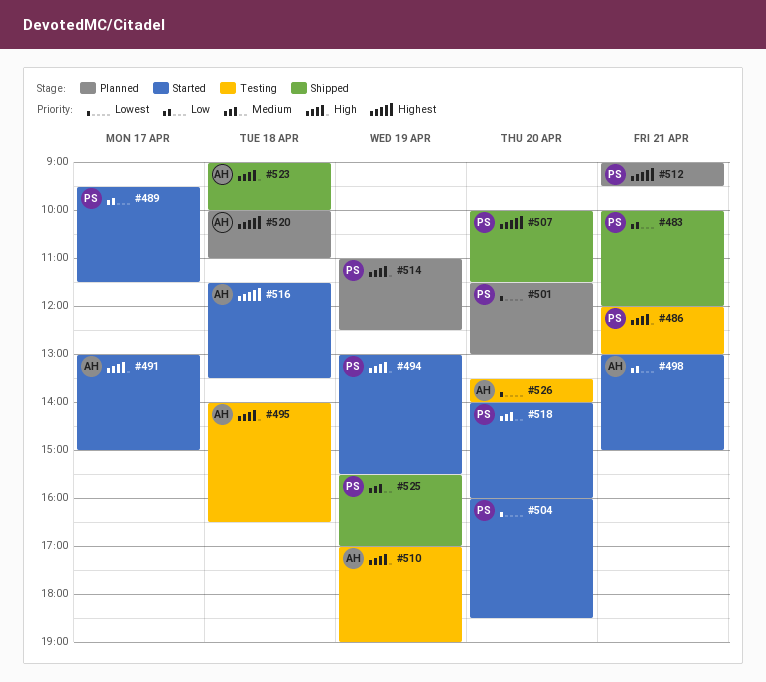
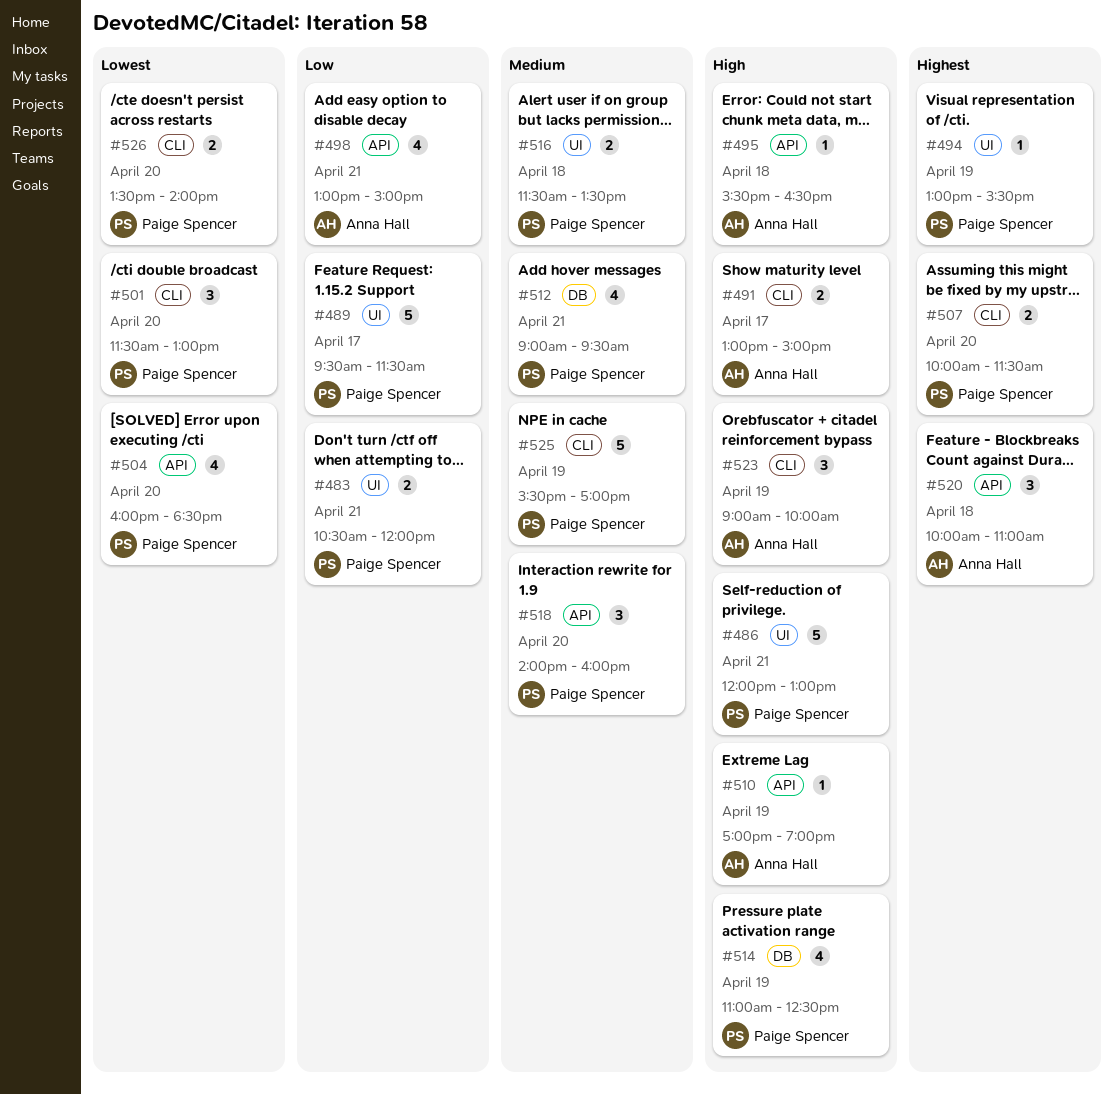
#483, begins: 10:00 -> 10:30
#494, priority: High -> Highest
#495, begins: 14:00 -> 15:30
#512, priority: Highest -> Medium
#516, owner: Anna Hall -> Paige Spencer
#516, priority: Highest -> Medium
#523, day: Apr 18 -> Apr 19
#526, owner: Anna Hall -> Paige Spencer

